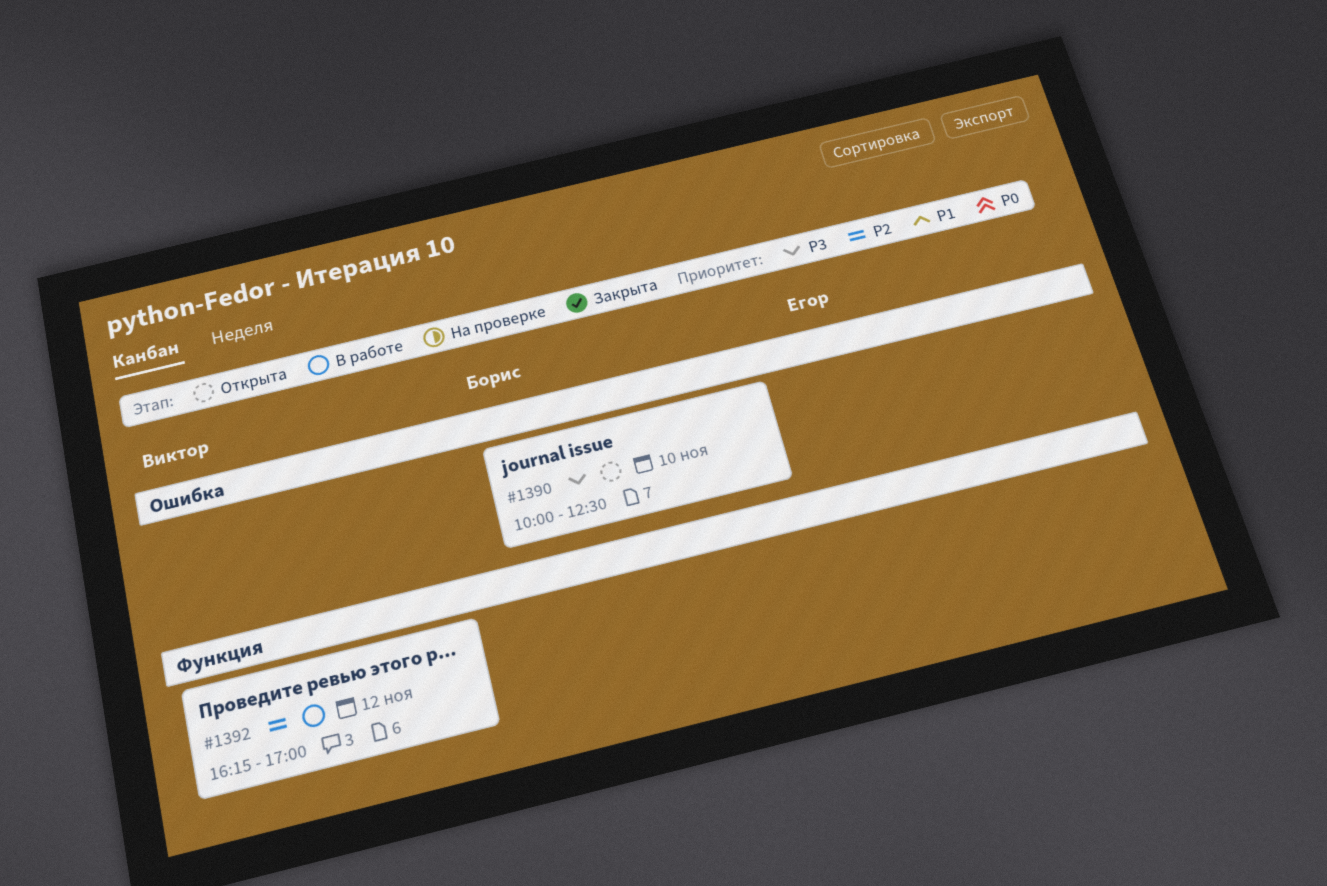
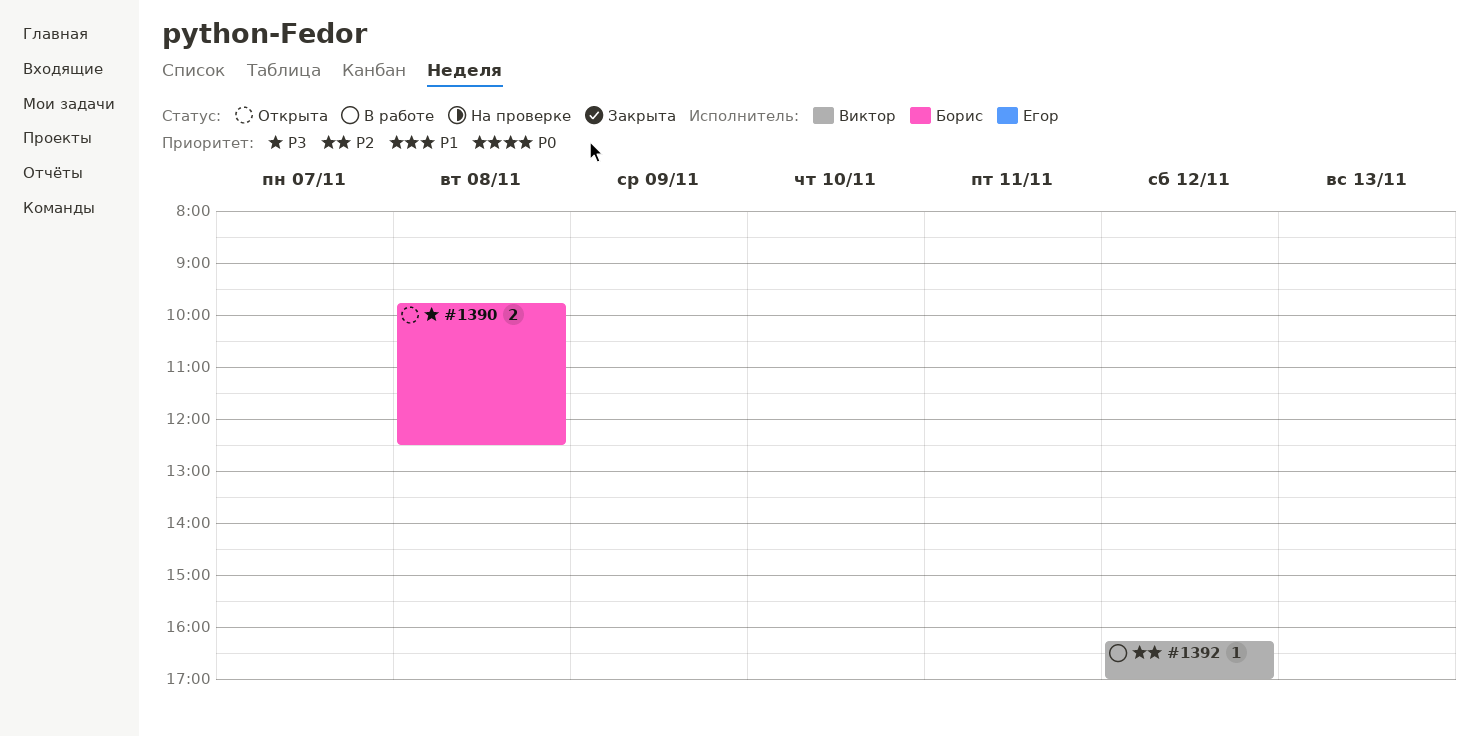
#1390, day: Nov 10 -> Nov 8
#1390, begins: 10:00 -> 09:45

